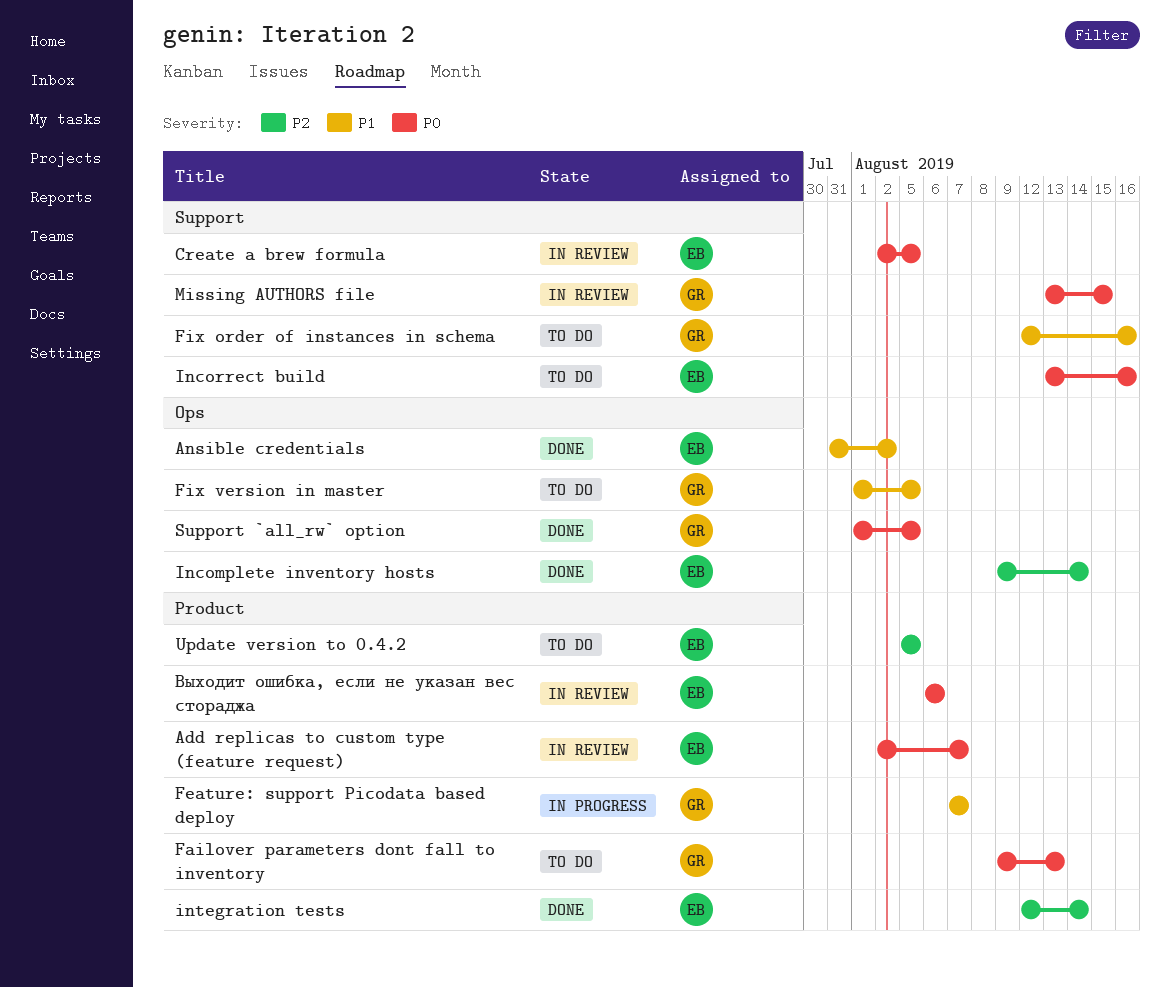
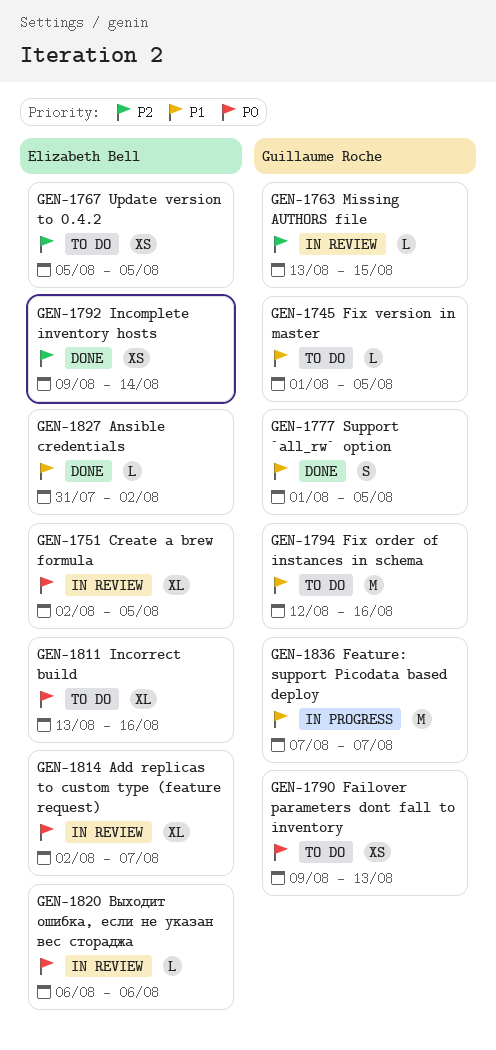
integration tests: present -> none
Missing AUTHORS file, priority: P0 -> P2
Support `all_rw` option, priority: P0 -> P1

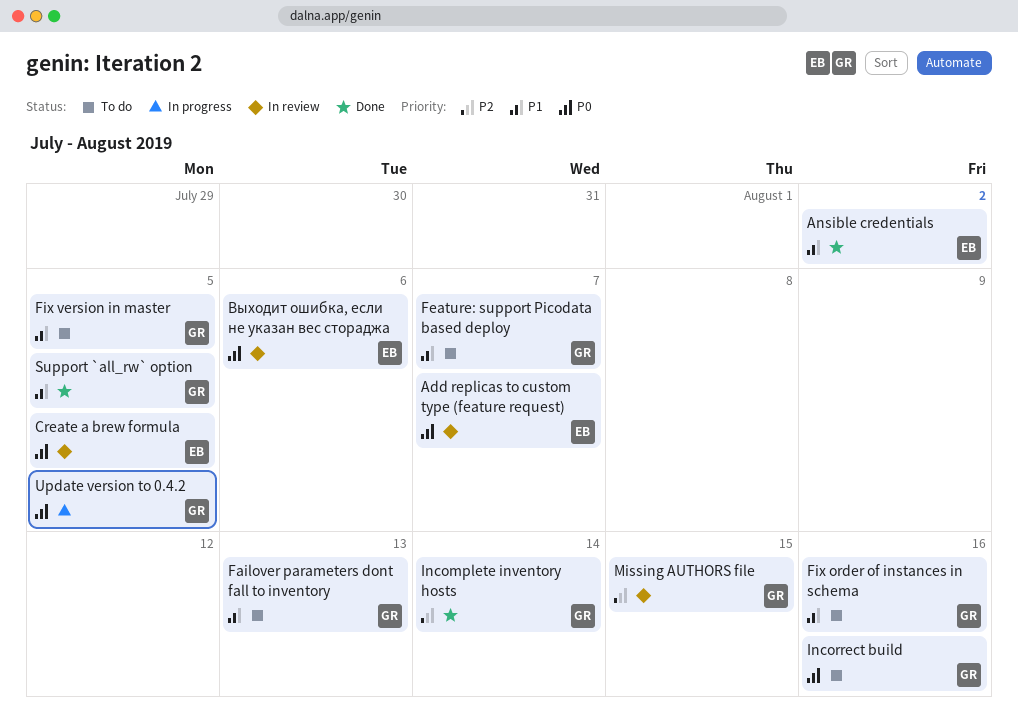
Failover parameters dont fall to inventory, priority: P0 -> P1
Feature: support Picodata based deploy, status: In progress -> To do
Incomplete inventory hosts, owner: Elizabeth Bell -> Guillaume Roche
Incorrect build, owner: Elizabeth Bell -> Guillaume Roche
Update version to 0.4.2, status: To do -> In progress
Update version to 0.4.2, owner: Elizabeth Bell -> Guillaume Roche
Update version to 0.4.2, priority: P2 -> P0

